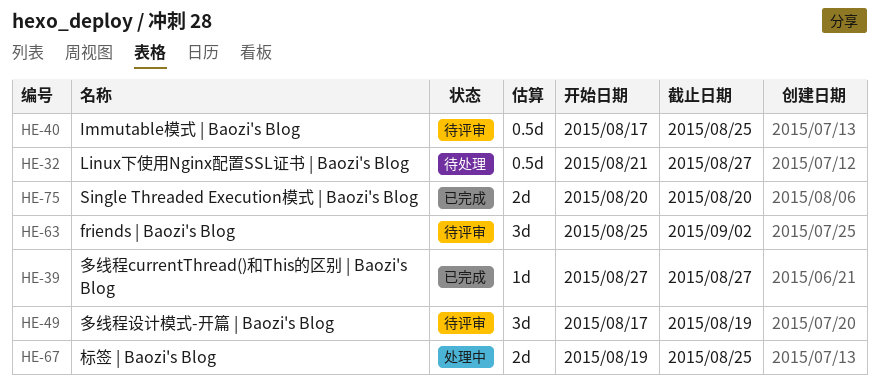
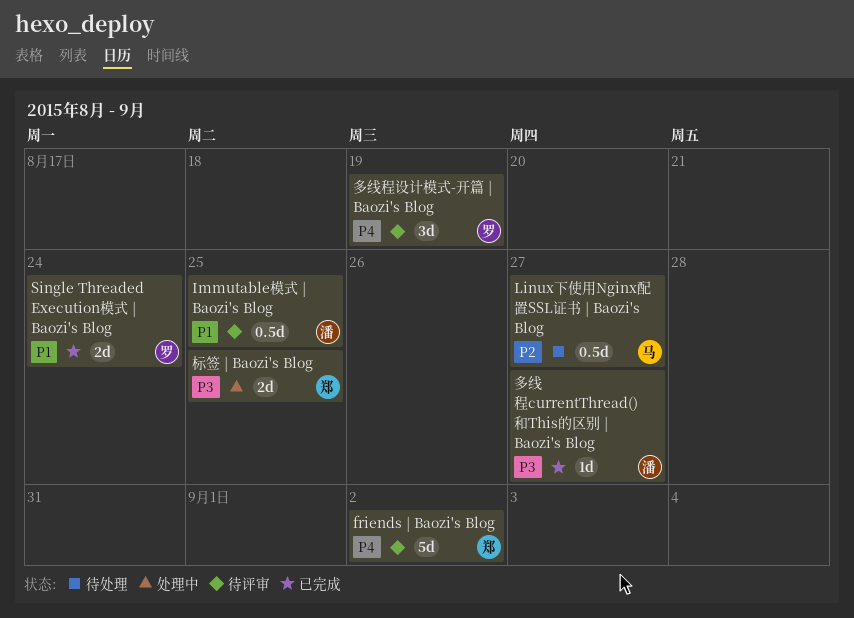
friends | Baozi's Blog, estimate: 3d -> 5d
Single Threaded Execution模式 | Baozi's Blog, due: Aug 20 -> Aug 24

